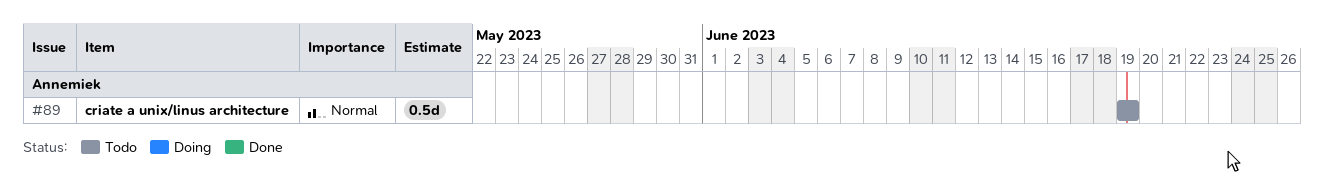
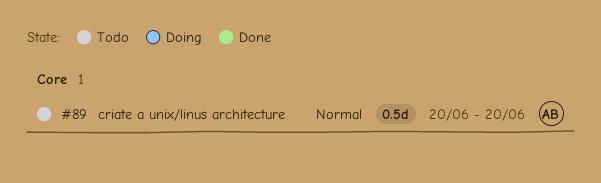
#89, start: Jun 19 -> Jun 20
#89, due: Jun 19 -> Jun 20

